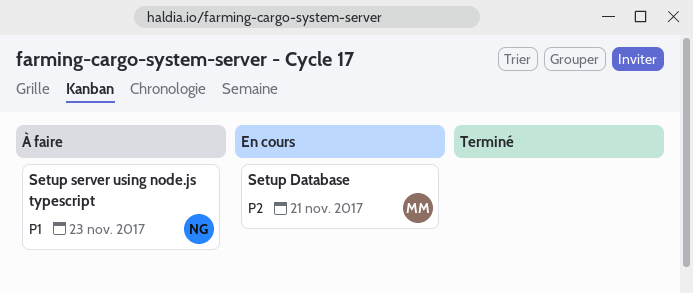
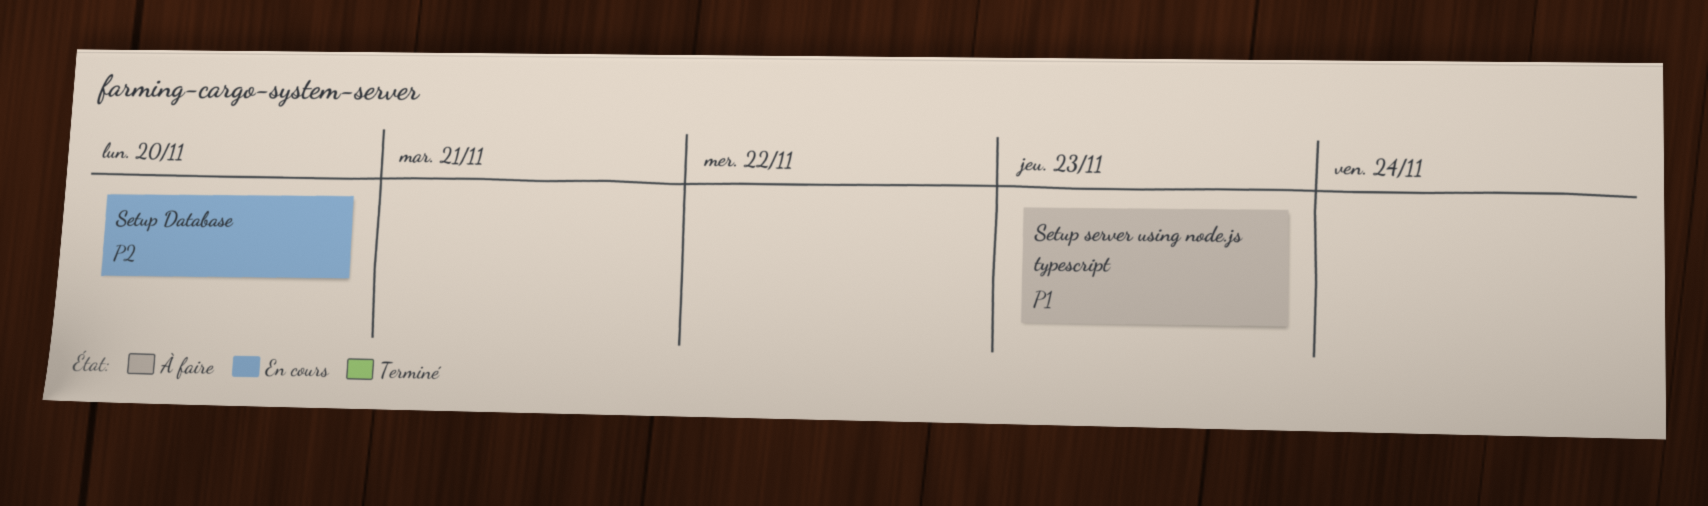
Setup Database, due: Nov 21 -> Nov 20

